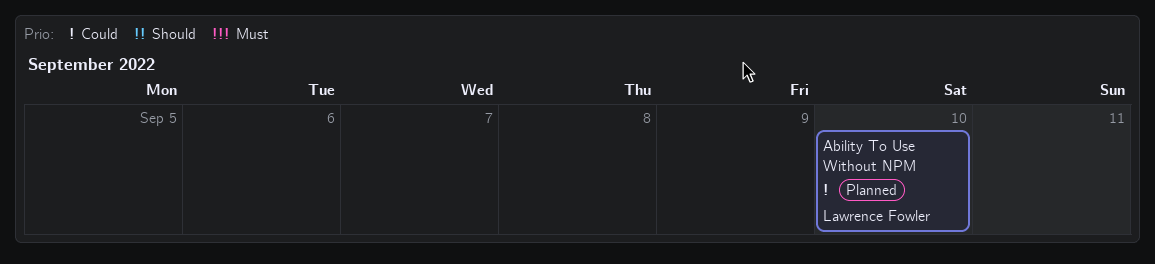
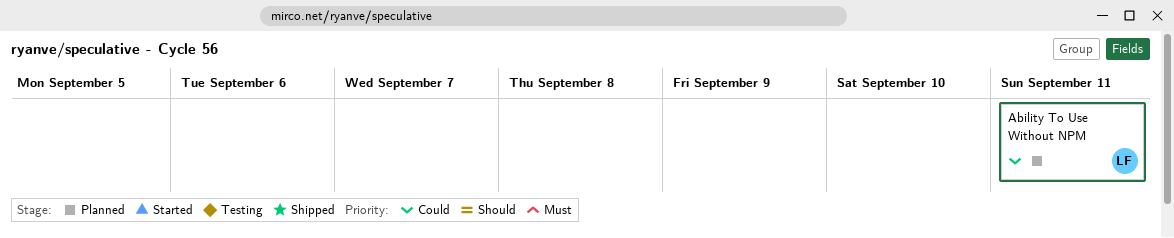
Ability To Use Without NPM, due: Sep 10 -> Sep 11

